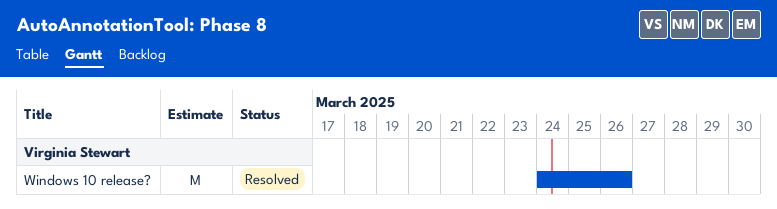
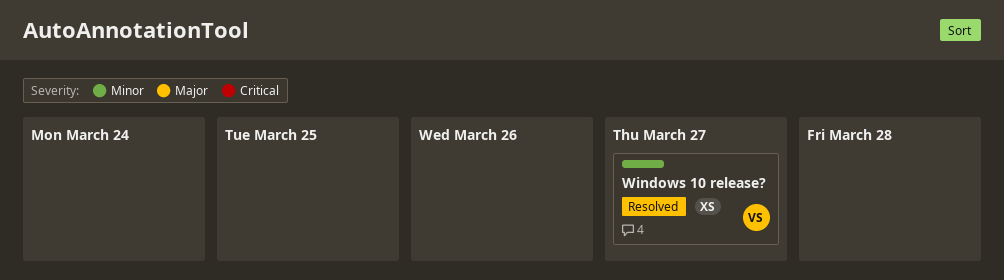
Windows 10 release?, estimate: M -> XS
Windows 10 release?, due: Mar 26 -> Mar 27

